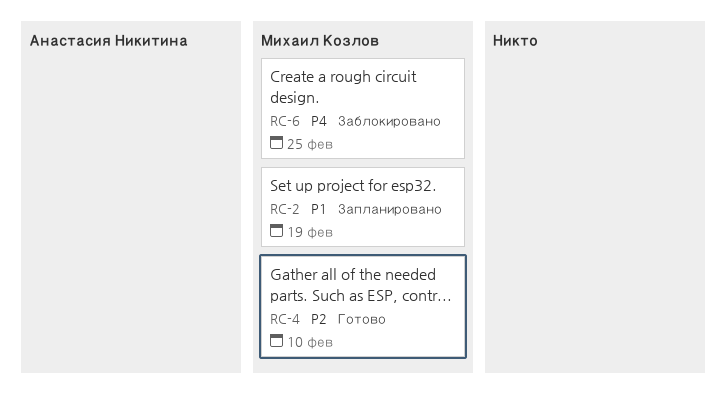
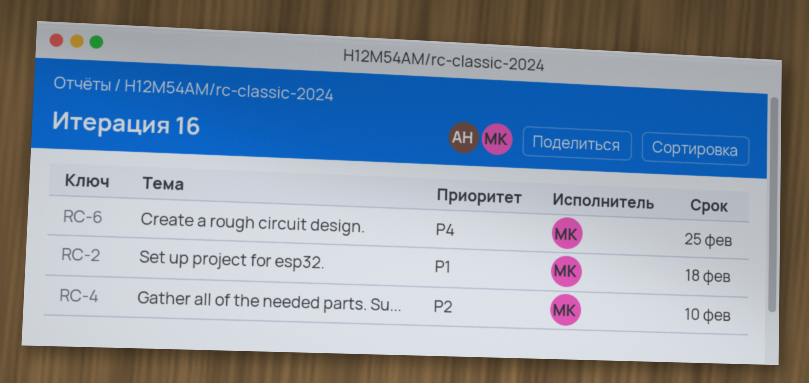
RC-2, due: Feb 19 -> Feb 18

